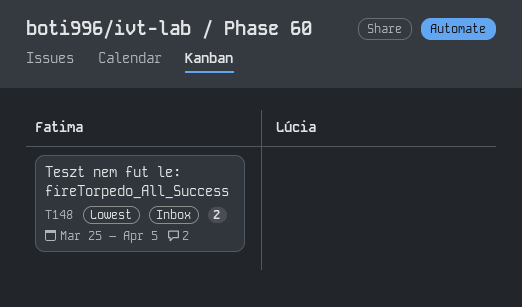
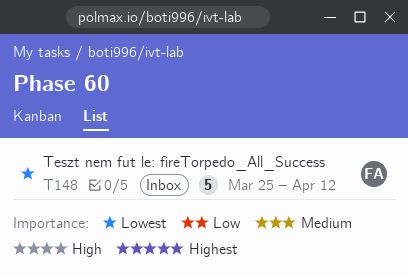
T148, estimate: 2 -> 5
T148, due: Apr 5 -> Apr 12

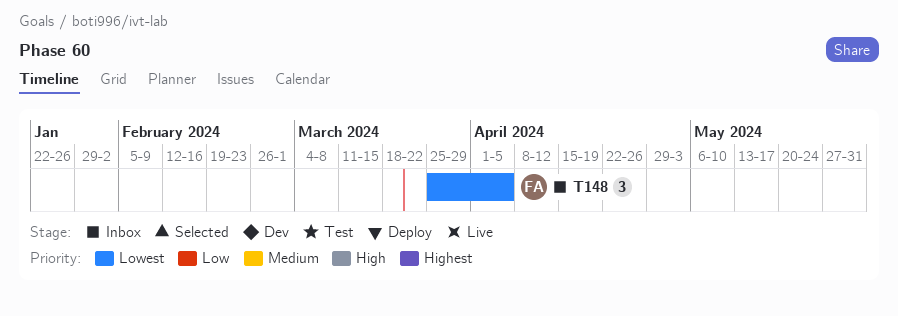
T148, estimate: 5 -> 3
T148, due: Apr 12 -> Apr 5

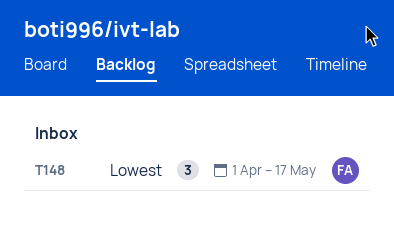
T148, start: Mar 25 -> Apr 1
T148, due: Apr 5 -> May 17

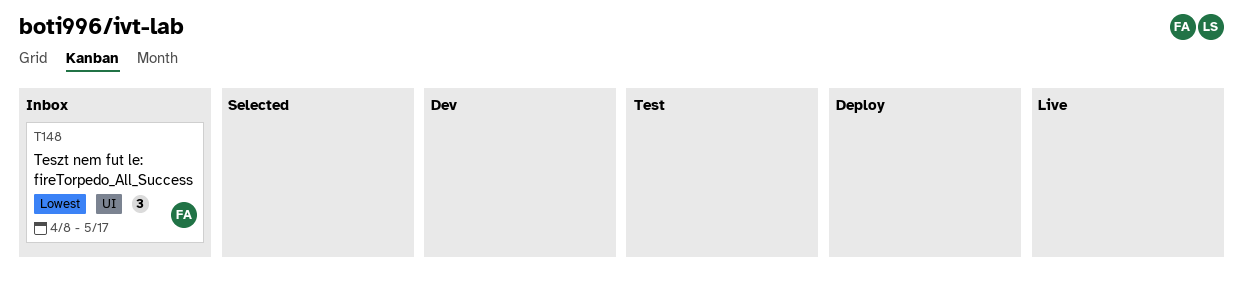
T148, start: Apr 1 -> Apr 8

